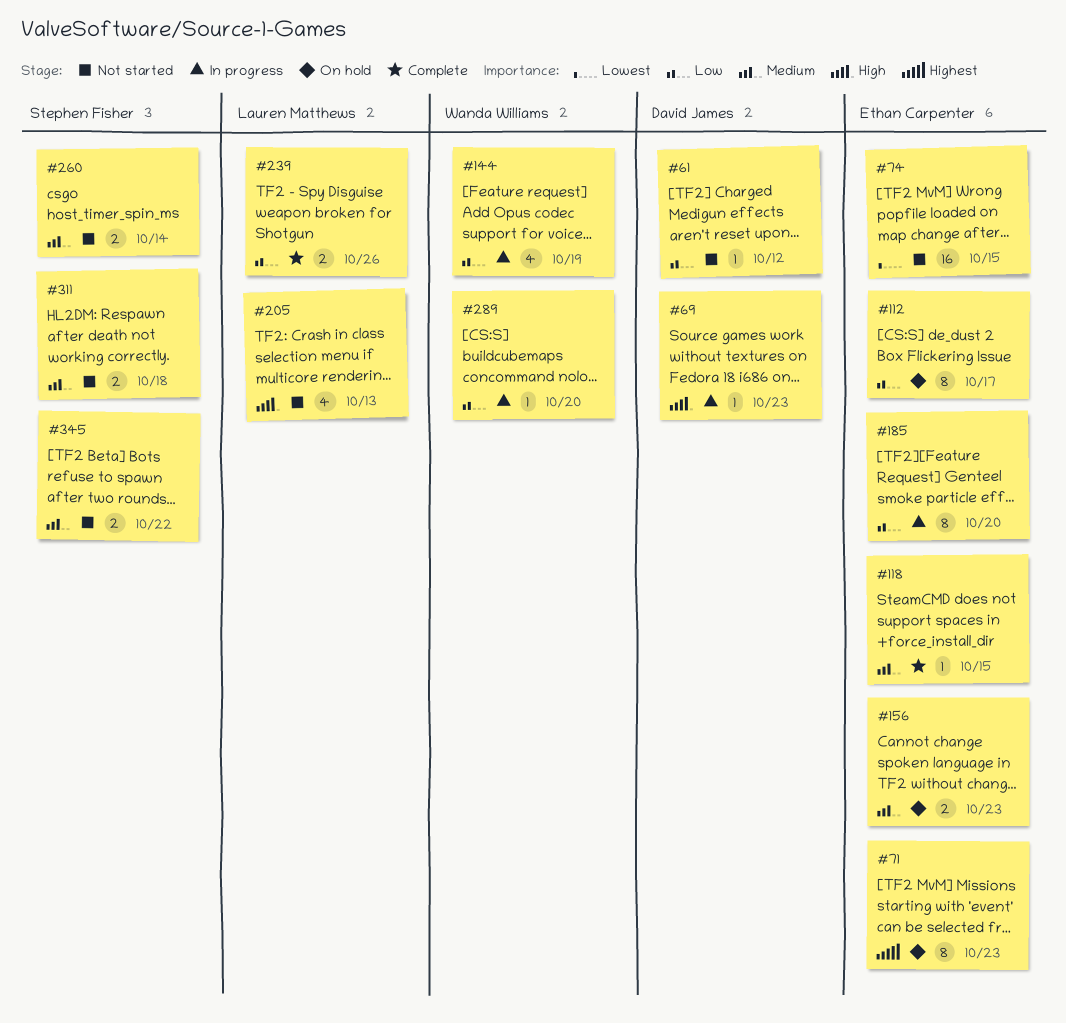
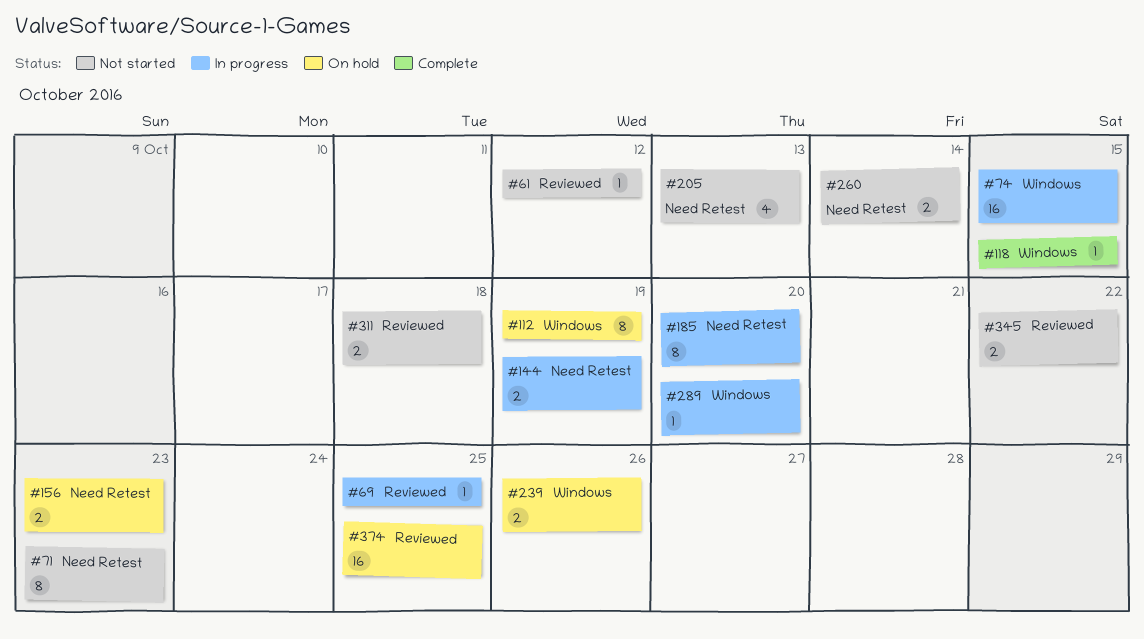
#69, due: Oct 23 -> Oct 25
#71, status: On hold -> Not started
#74, status: Not started -> In progress
#112, due: Oct 17 -> Oct 19
#144, estimate: 4 -> 2
#239, status: Complete -> On hold
#374: none -> present

